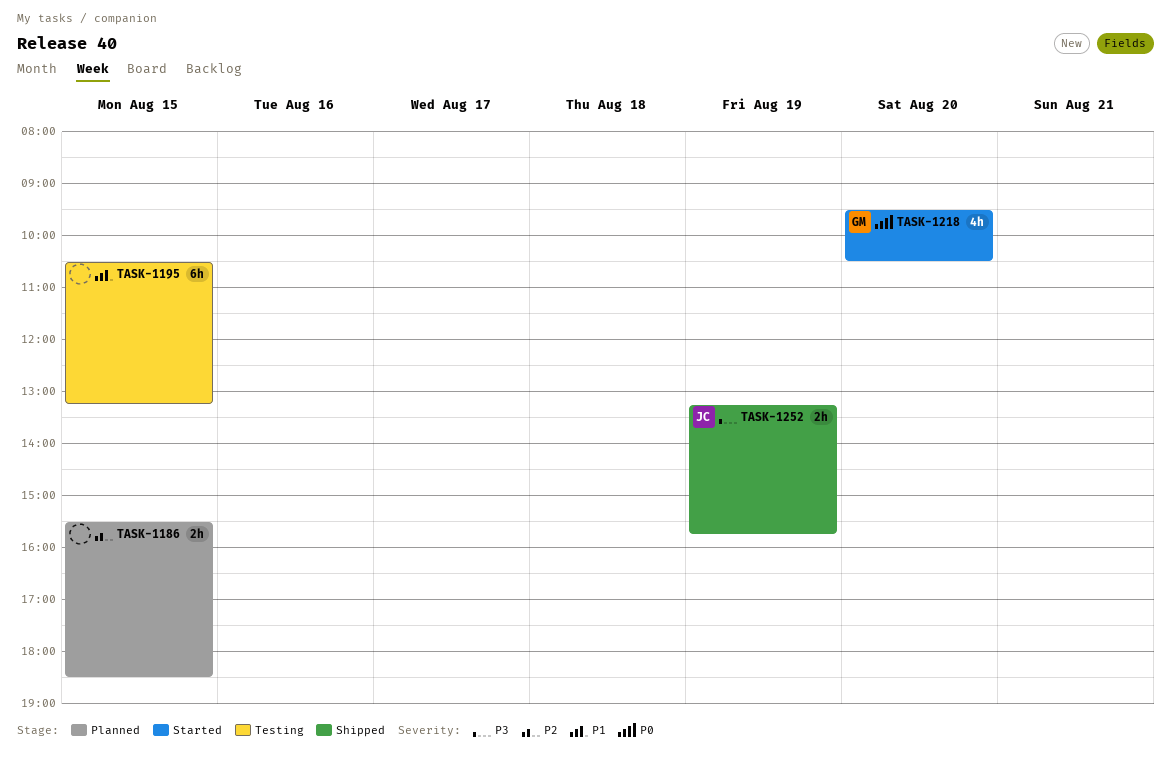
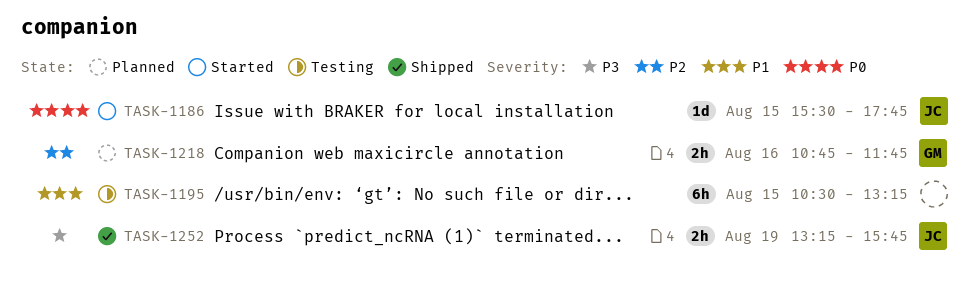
TASK-1186, status: Planned -> Started
TASK-1186, owner: none -> JC
TASK-1186, priority: P2 -> P0
TASK-1186, estimate: 2h -> 1d
TASK-1186, ends: 18:30 -> 17:45
TASK-1218, status: Started -> Planned
TASK-1218, priority: P0 -> P2
TASK-1218, estimate: 4h -> 2h
TASK-1218, day: Aug 20 -> Aug 16
TASK-1218, begins: 09:30 -> 10:45
TASK-1218, ends: 10:30 -> 11:45

